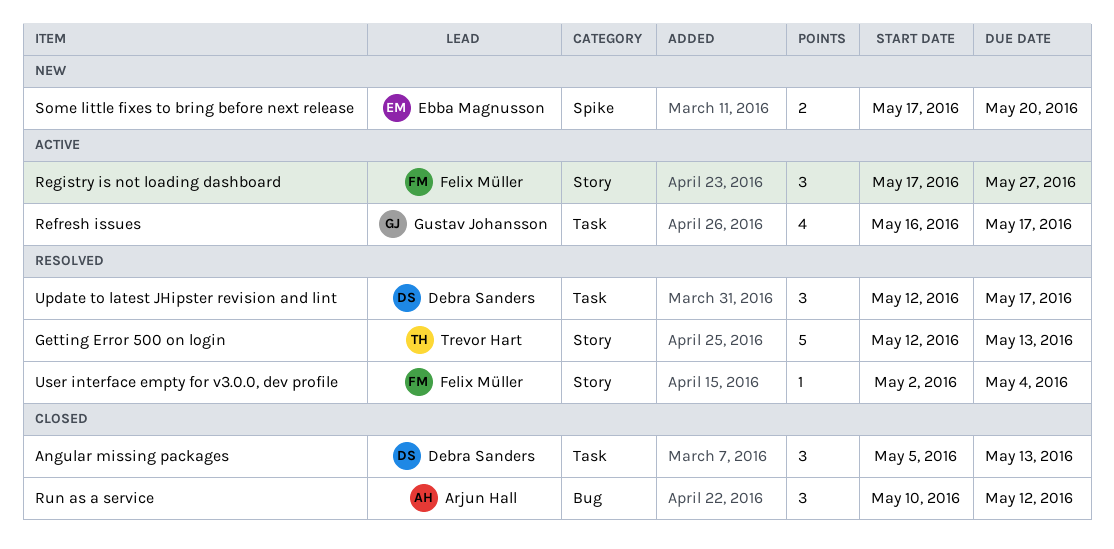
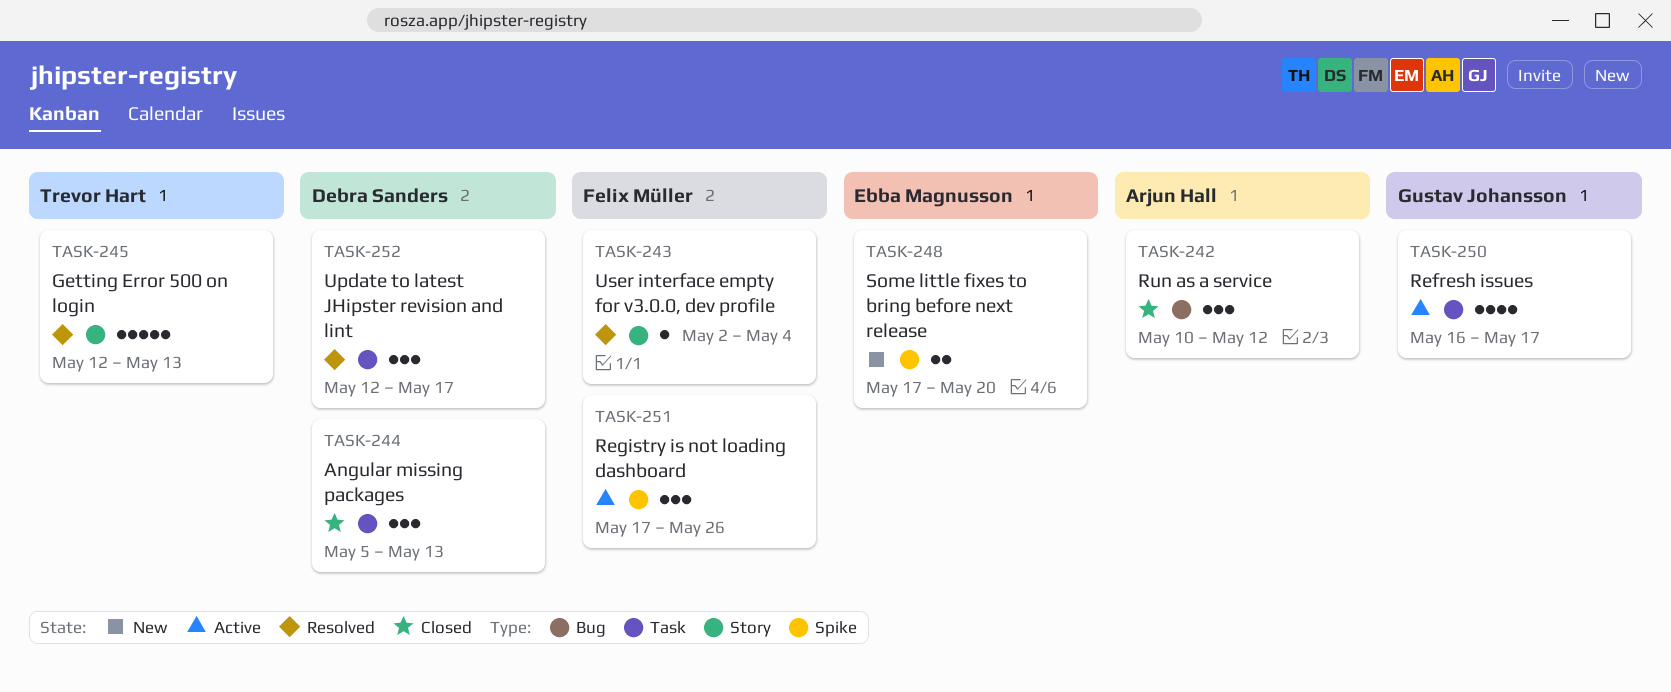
Registry is not loading dashboard, label: Story -> Spike
Registry is not loading dashboard, due: May 27 -> May 26

